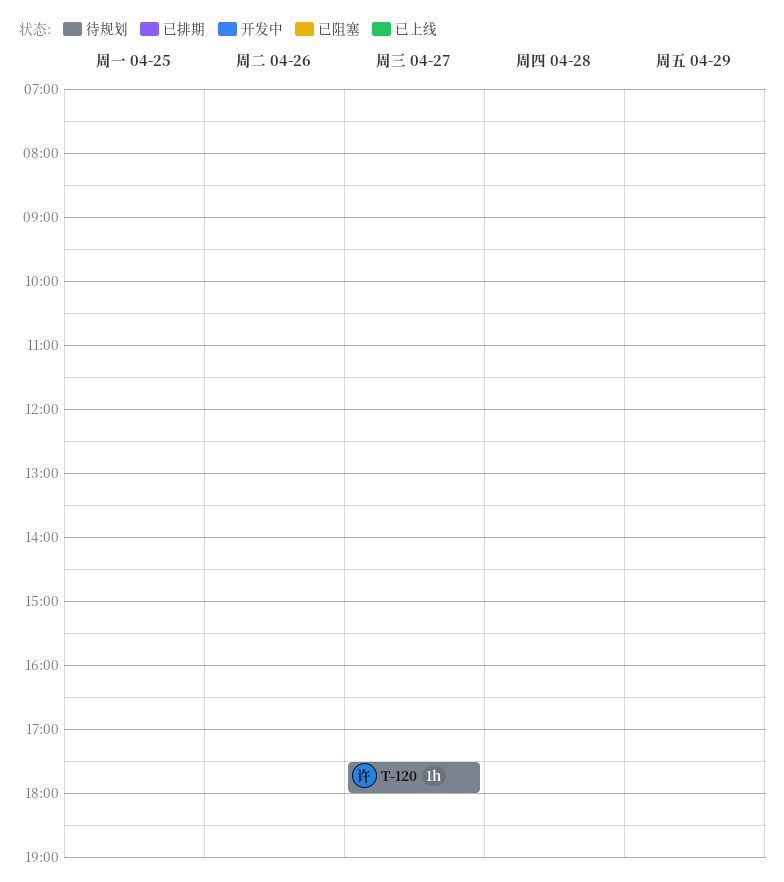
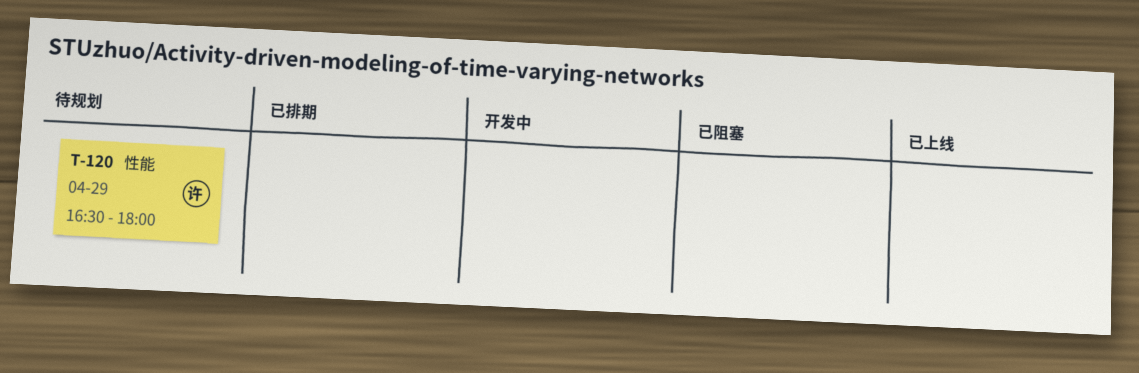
T-120, day: Apr 27 -> Apr 29
T-120, begins: 17:30 -> 16:30

